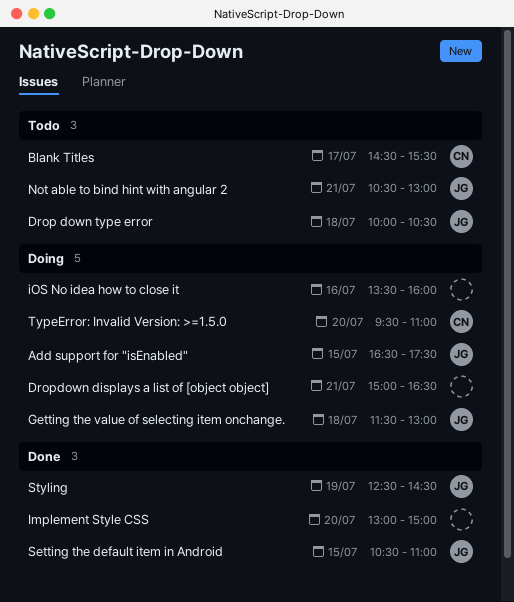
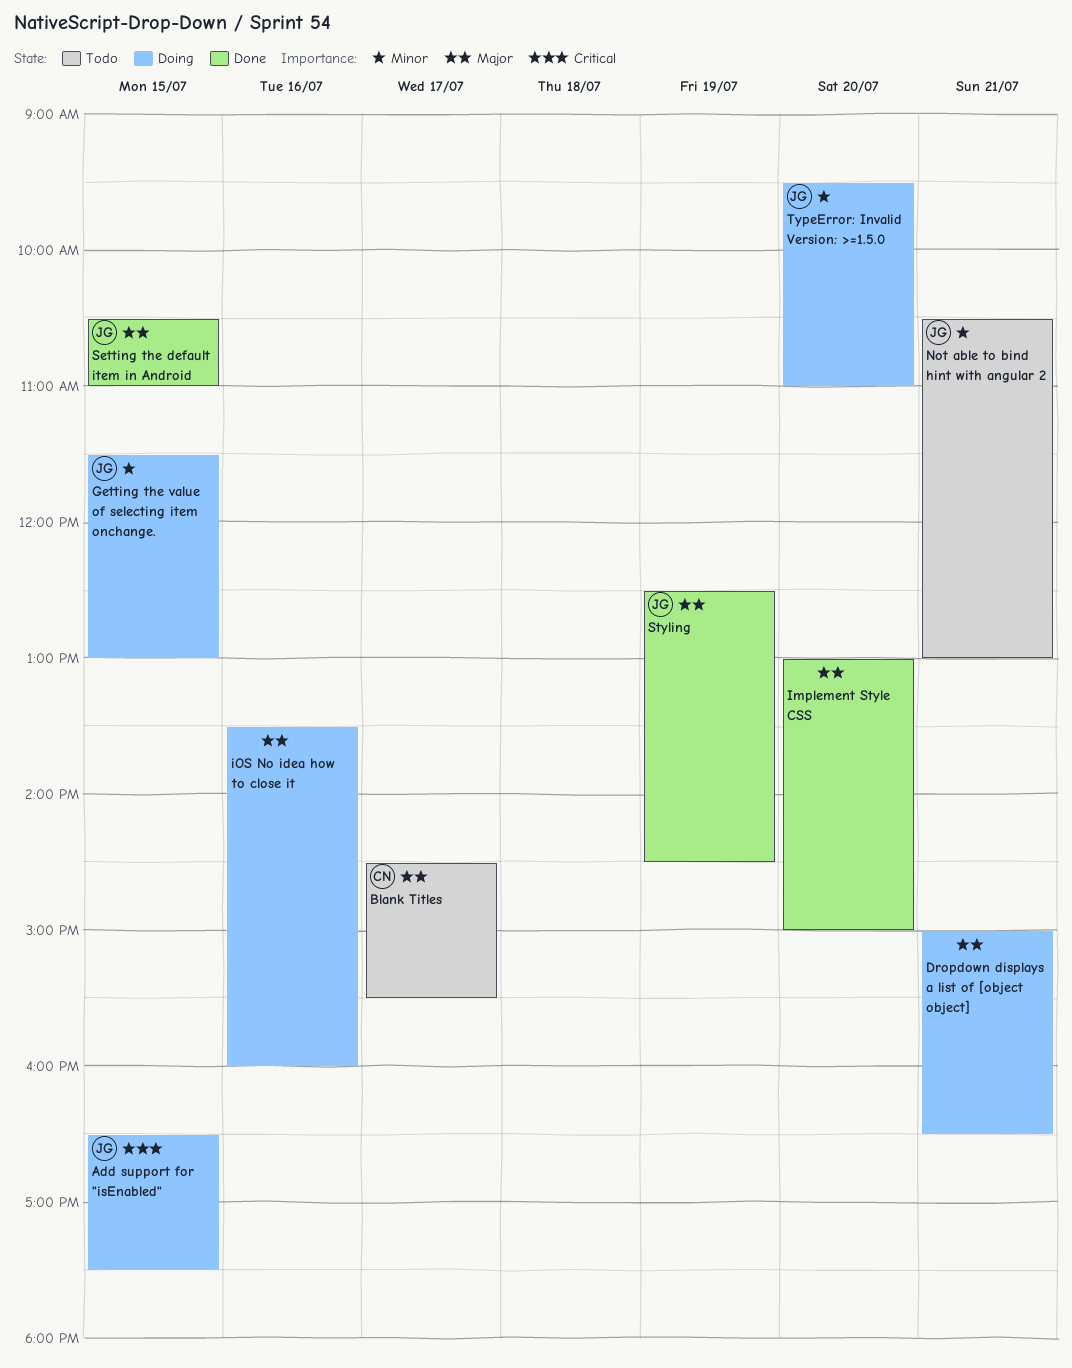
Drop down type error: present -> none
Getting the value of selecting item onchange., day: Jul 18 -> Jul 15
TypeError: Invalid Version: >=1.5.0, owner: CN -> JG

